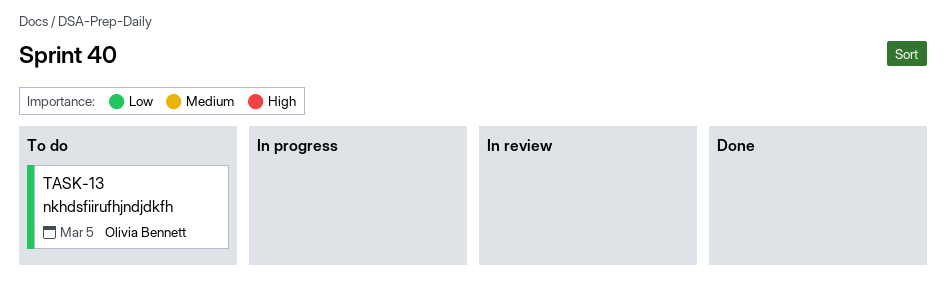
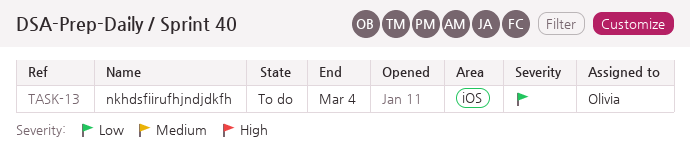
TASK-13, due: Mar 5 -> Mar 4

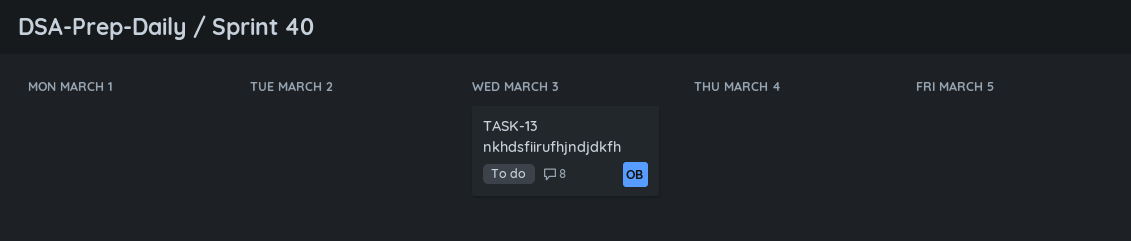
TASK-13, due: Mar 4 -> Mar 3

